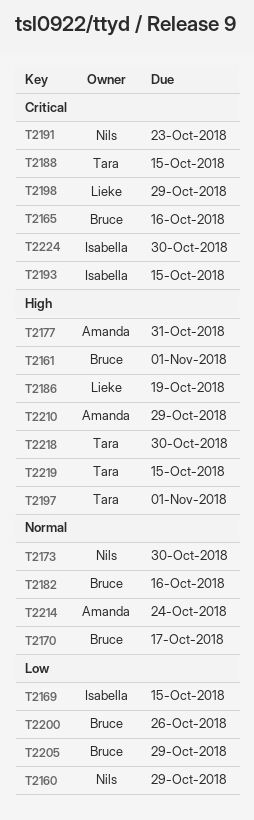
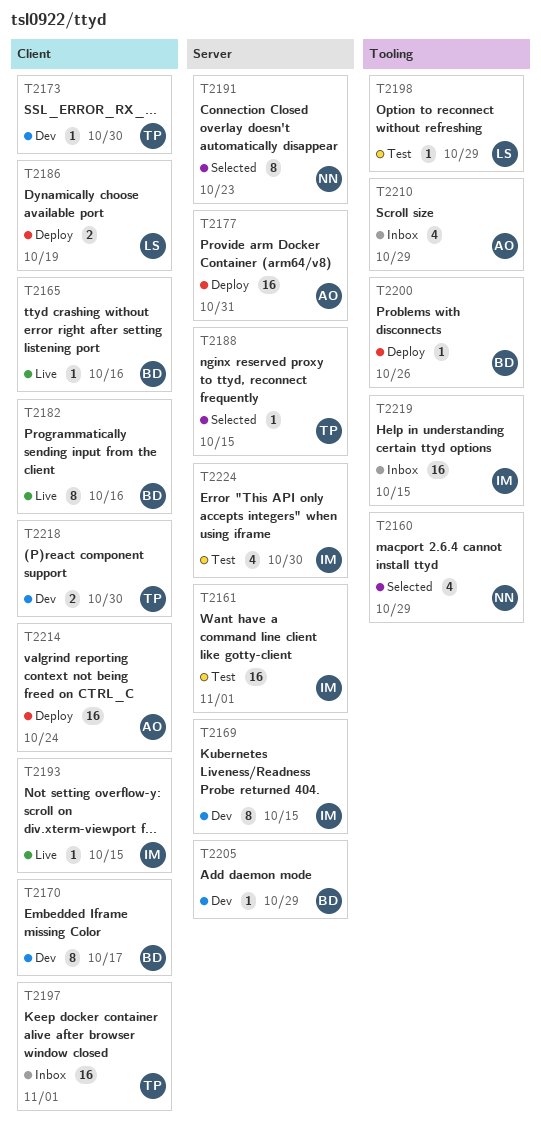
T2161, owner: Bruce -> Isabella
T2173, owner: Nils -> Tara
T2219, owner: Tara -> Isabella

